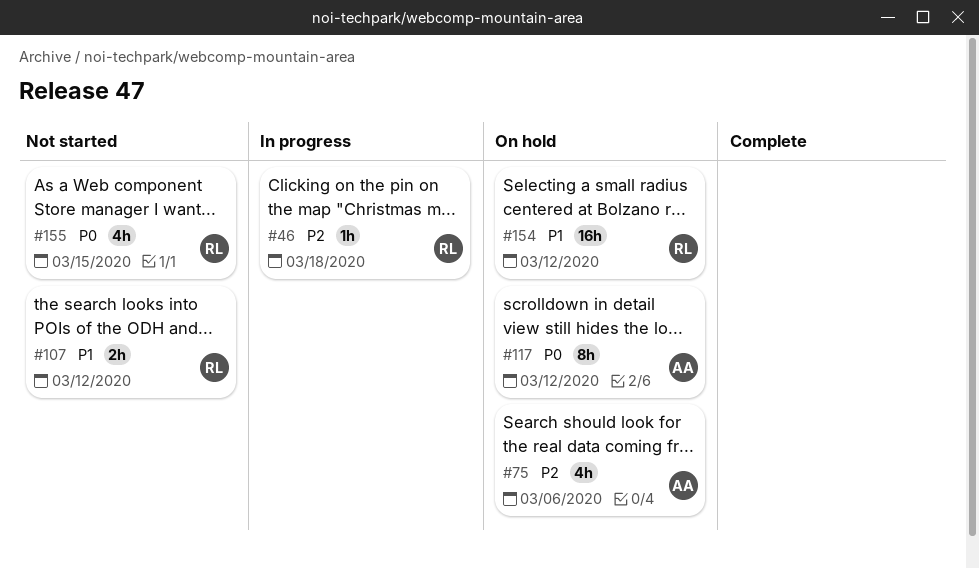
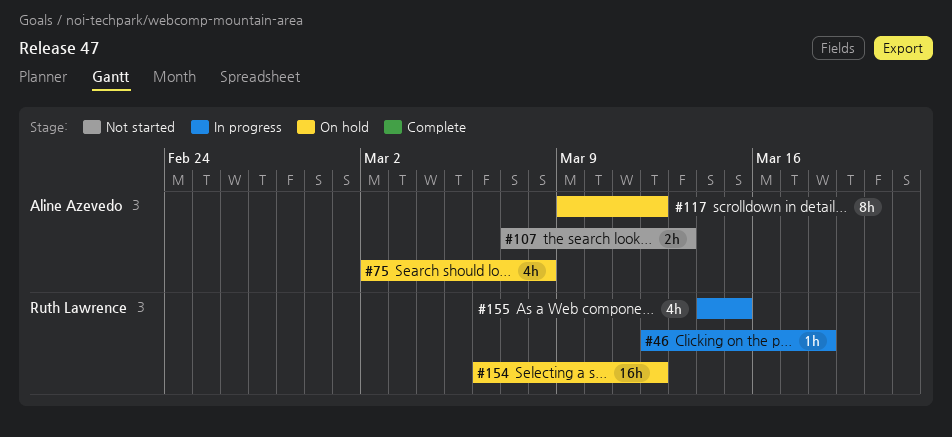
#75, due: Mar 6 -> Mar 8
#107, owner: Ruth Lawrence -> Aline Azevedo
#107, due: Mar 12 -> Mar 13
#155, status: Not started -> In progress

